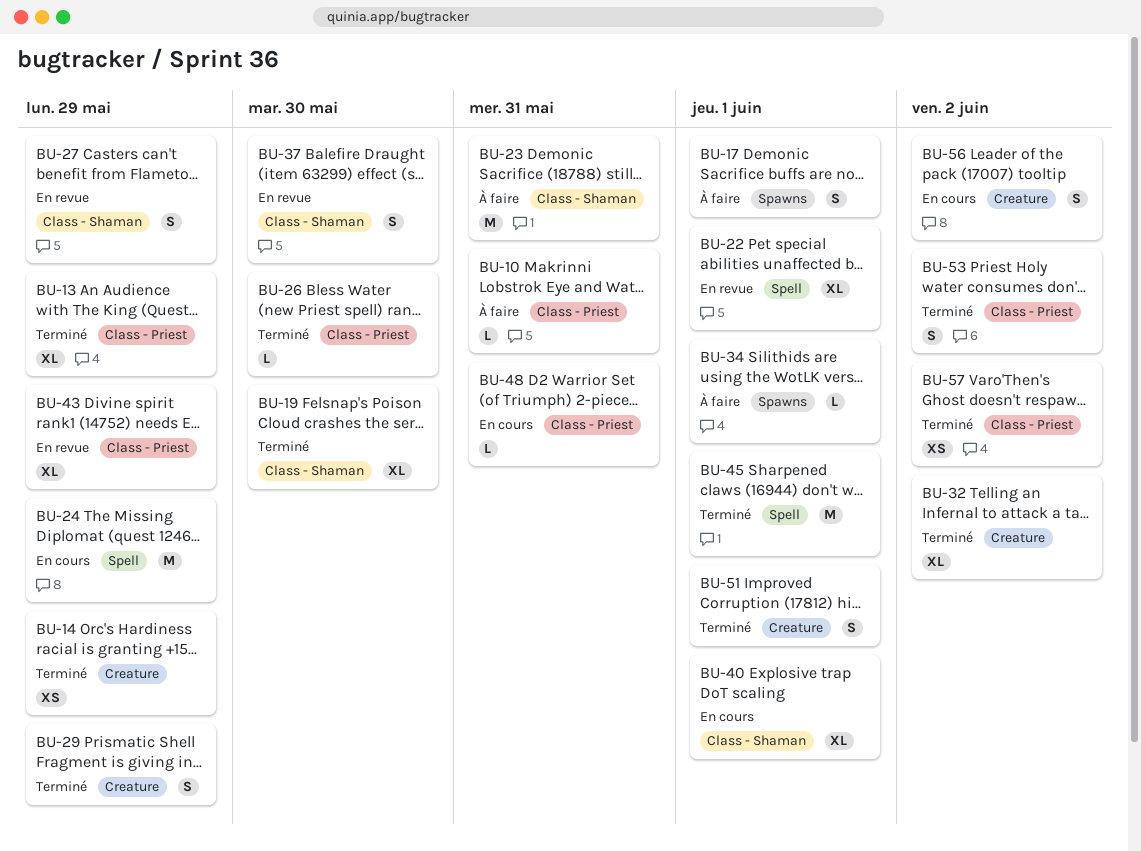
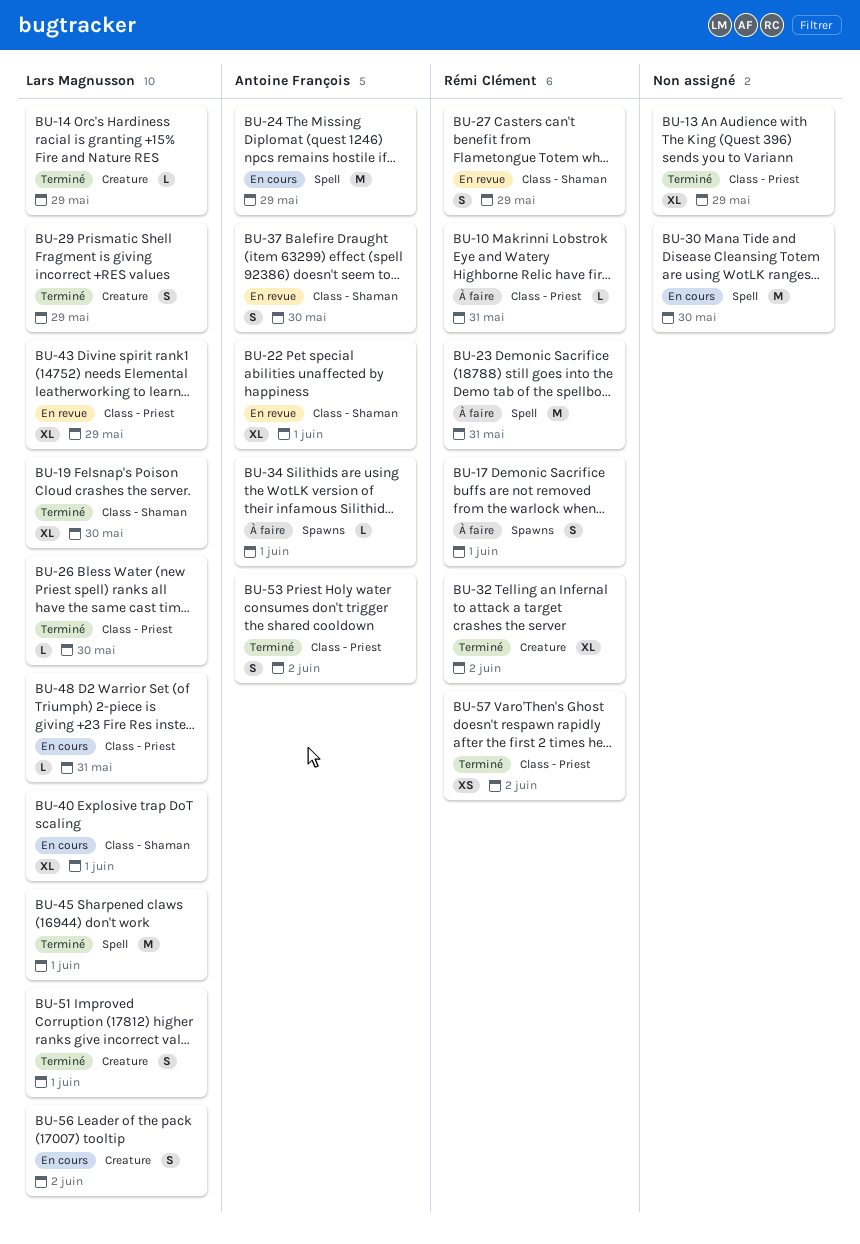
BU-14, estimate: XS -> L
BU-22, label: Spell -> Class - Shaman
BU-23, label: Class - Shaman -> Spell
BU-30: none -> present

